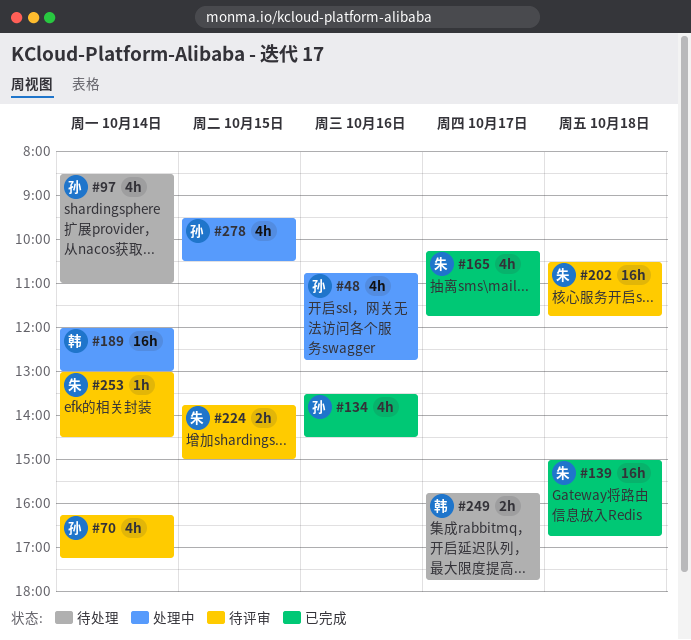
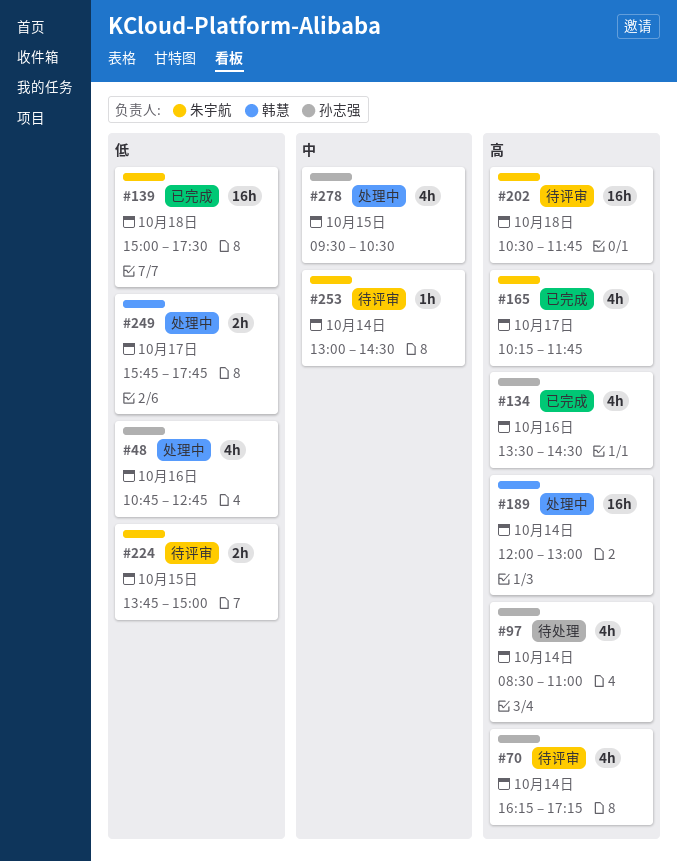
#139, ends: 16:45 -> 17:30
#249, status: 待处理 -> 处理中

